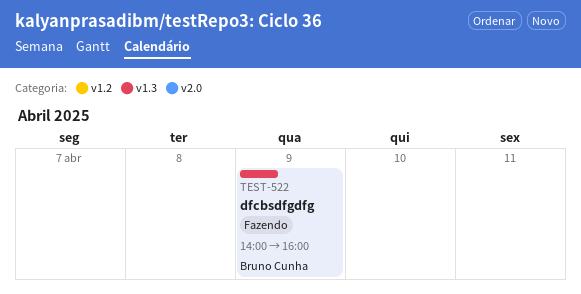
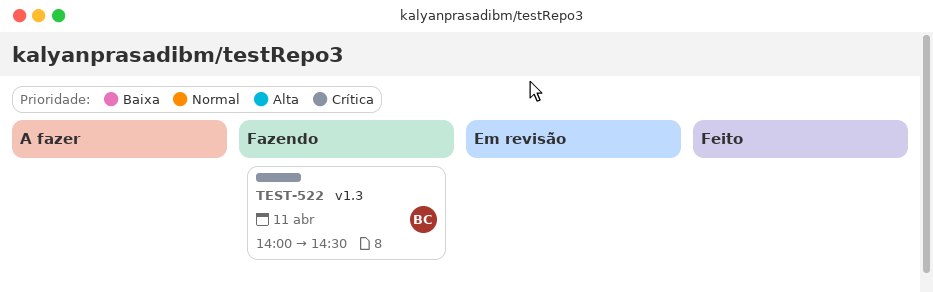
TEST-522, day: Apr 9 -> Apr 11
TEST-522, ends: 16:00 -> 14:30

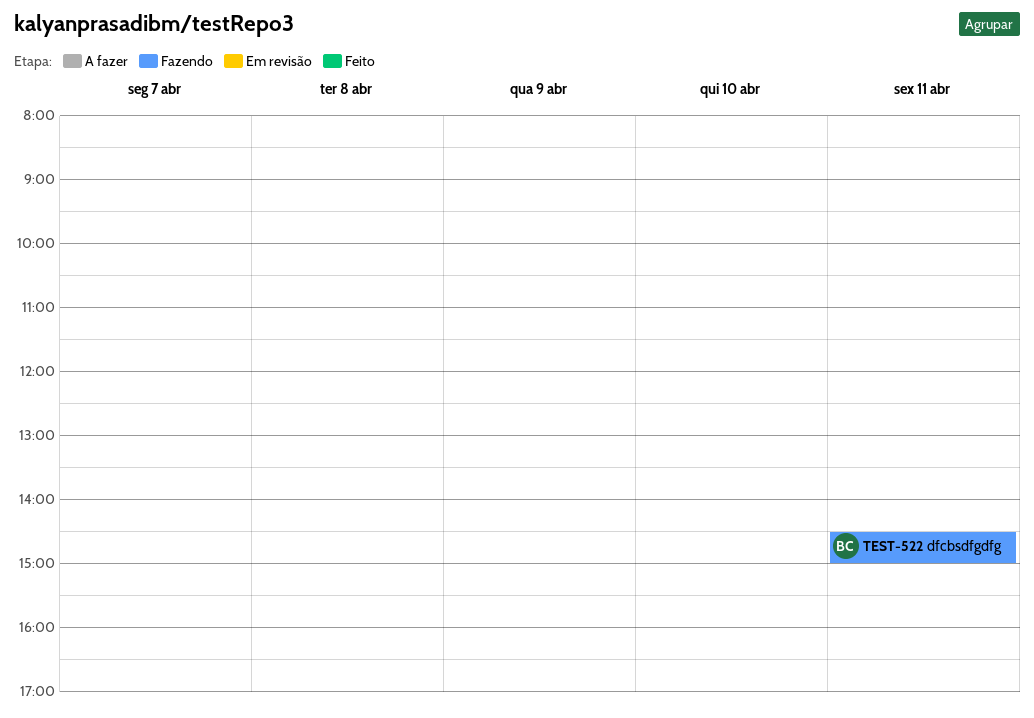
TEST-522, begins: 14:00 -> 14:30
TEST-522, ends: 14:30 -> 15:00

